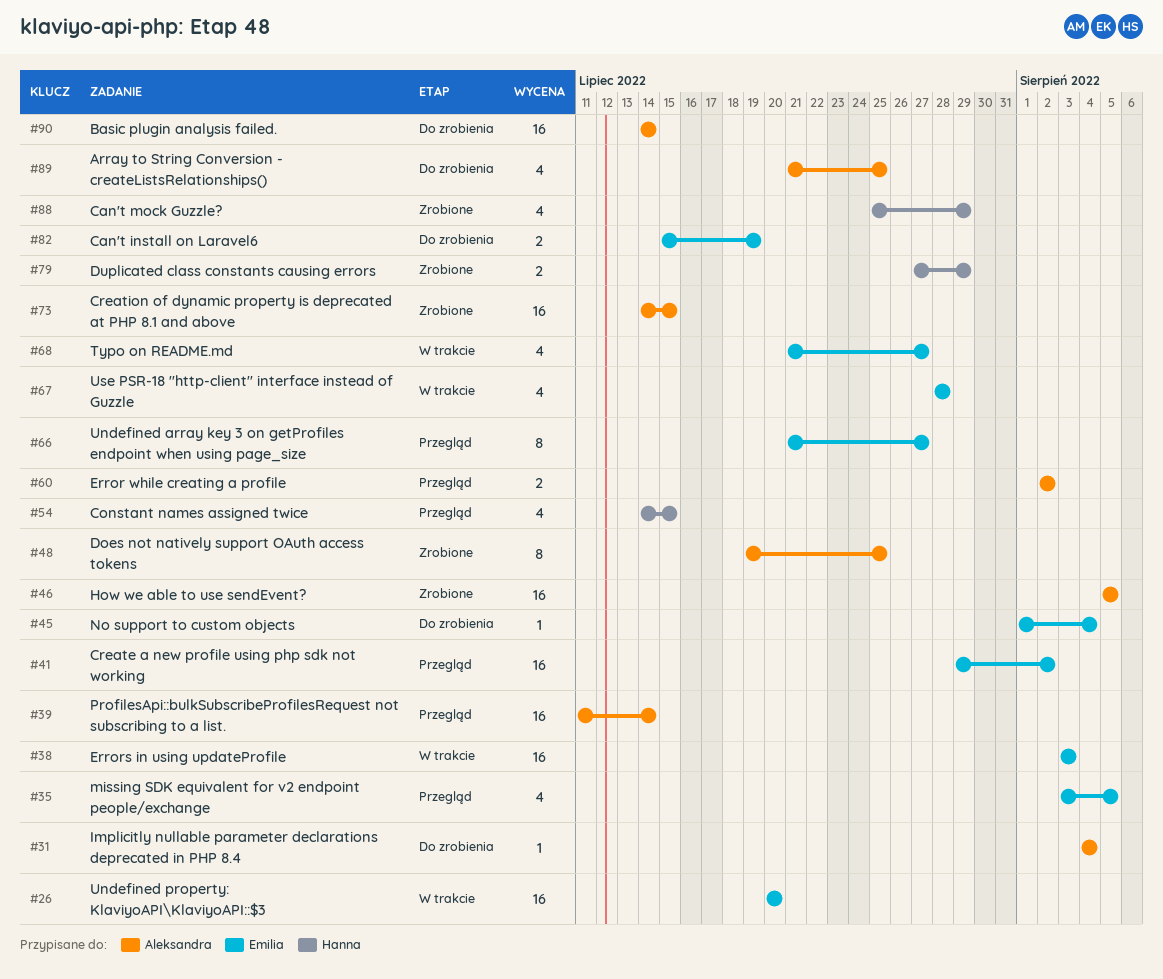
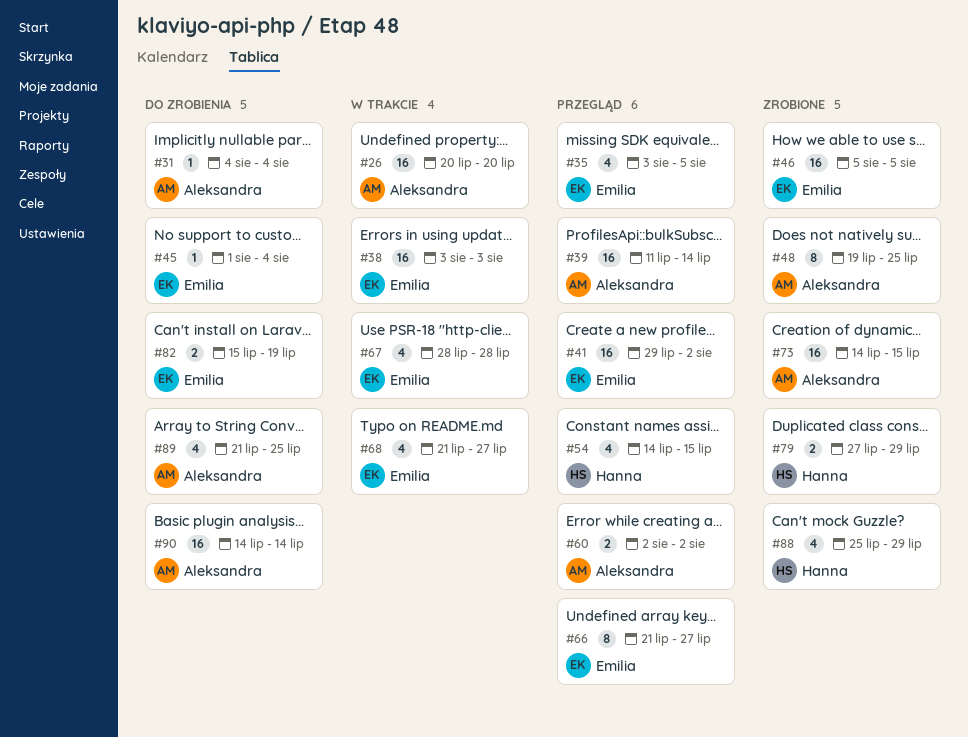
#26, owner: Emilia -> Aleksandra
#46, owner: Aleksandra -> Emilia

